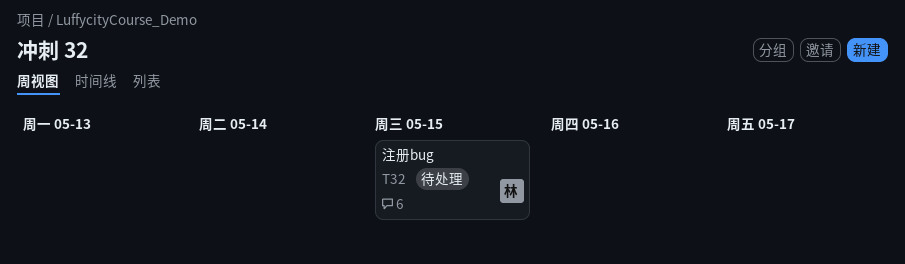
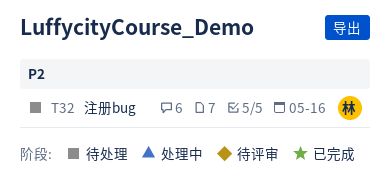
T32, due: May 15 -> May 16

